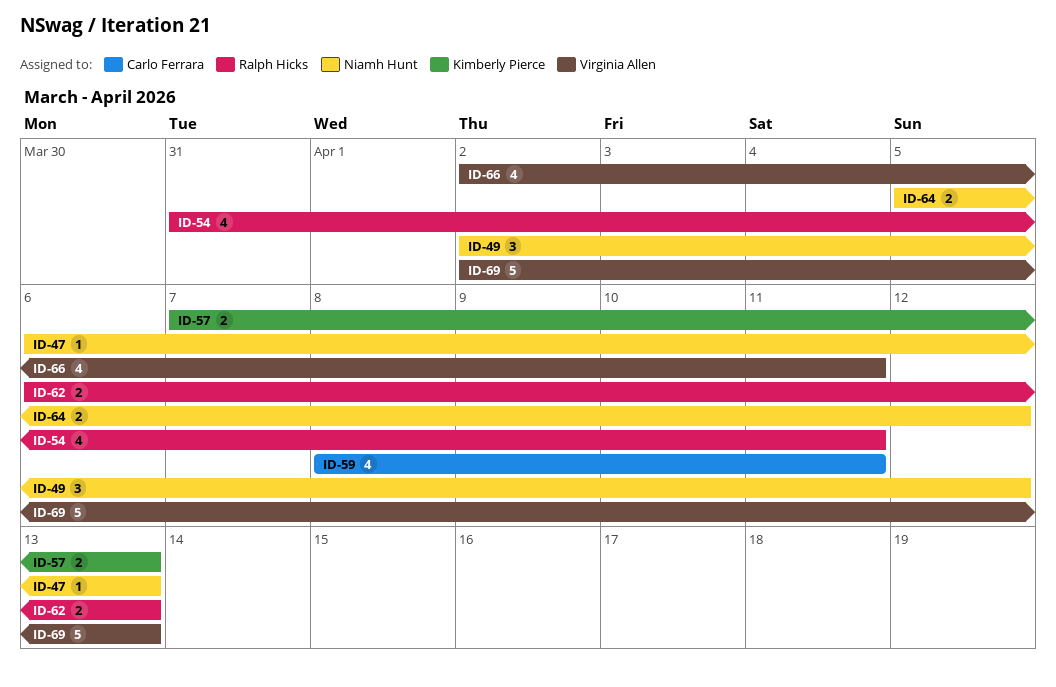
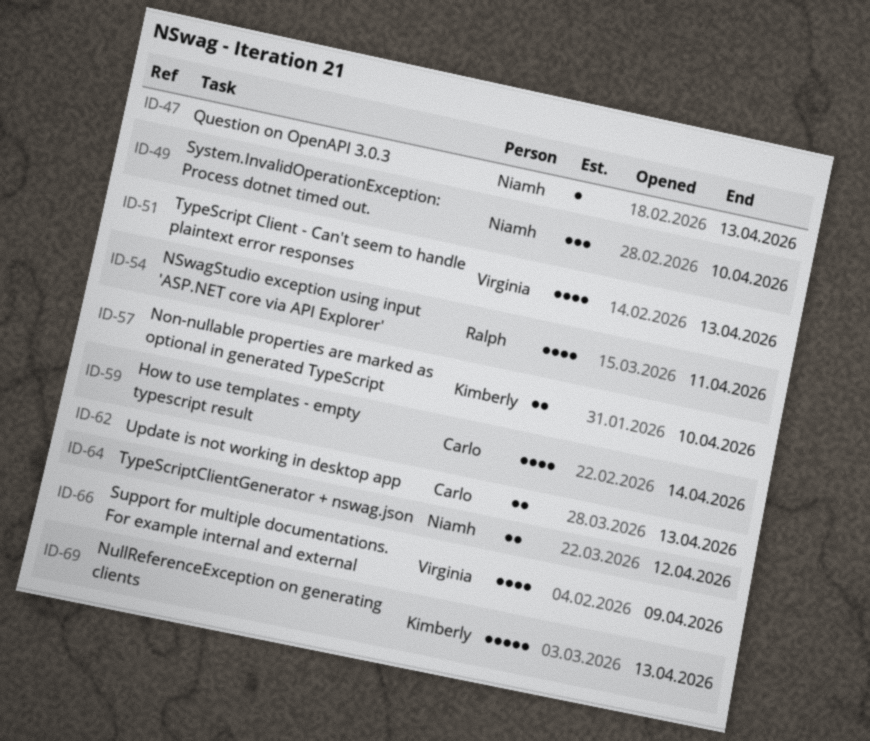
ID-49, due: Apr 12 -> Apr 10
ID-51: none -> present
ID-57, due: Apr 13 -> Apr 10
ID-59, due: Apr 11 -> Apr 14
ID-62, owner: Ralph Hicks -> Carlo Ferrara
ID-66, due: Apr 11 -> Apr 9
ID-69, owner: Virginia Allen -> Kimberly Pierce

